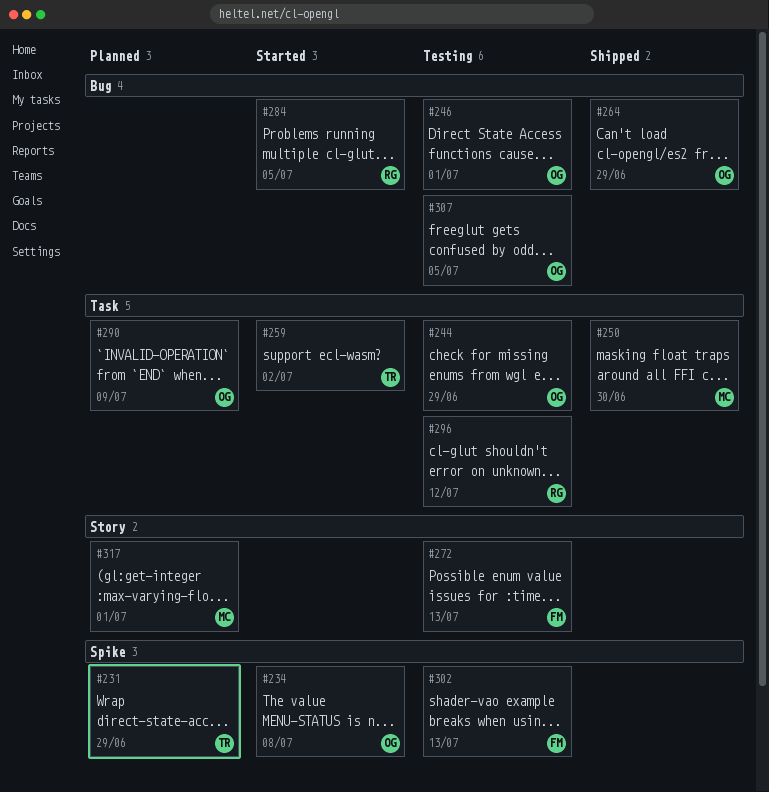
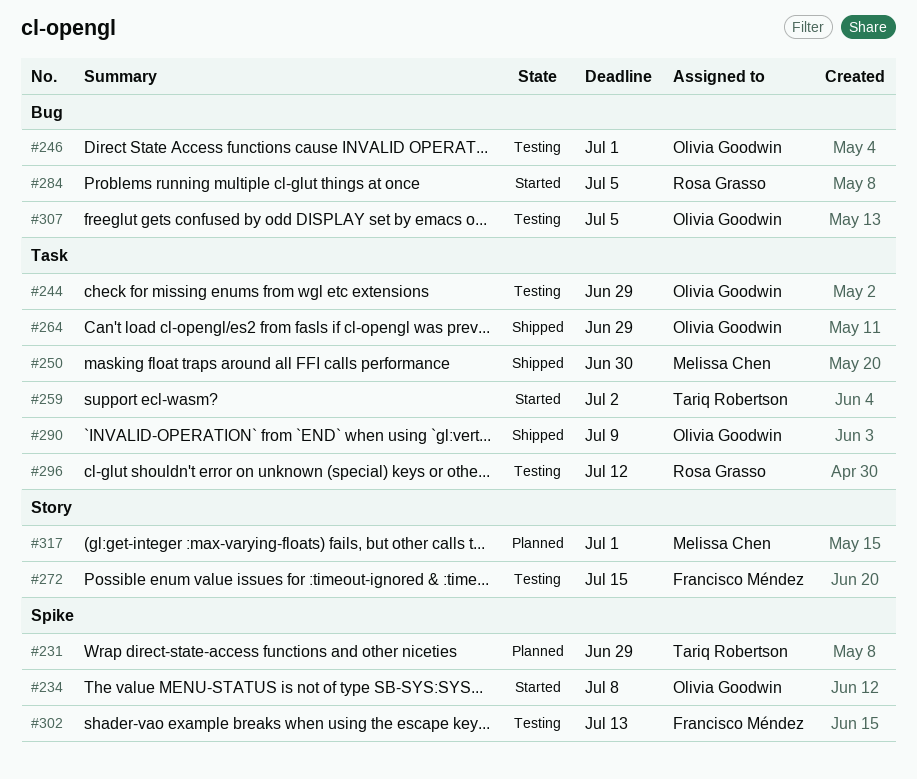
#264, label: Bug -> Task
#272, due: Jul 13 -> Jul 15
#290, status: Planned -> Shipped

